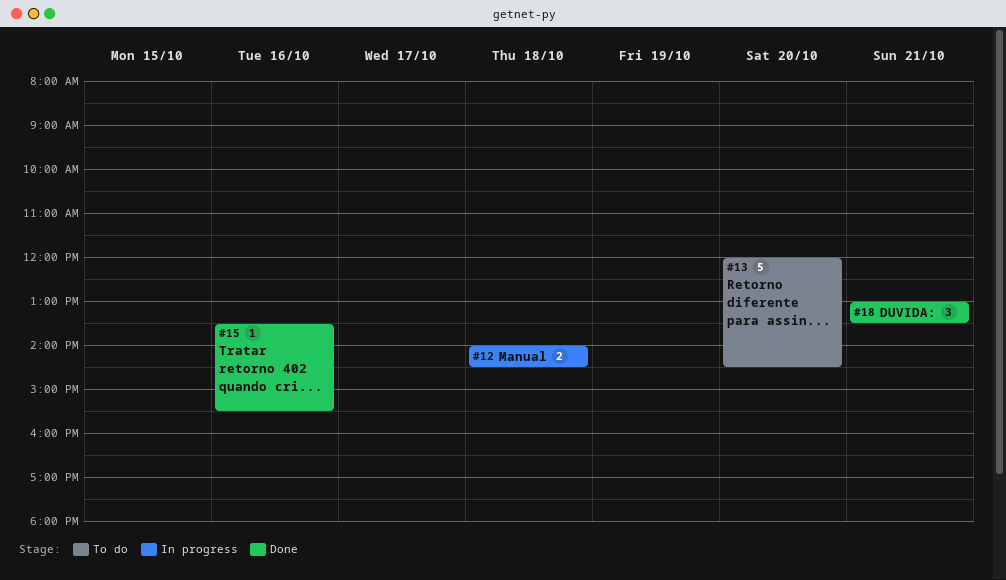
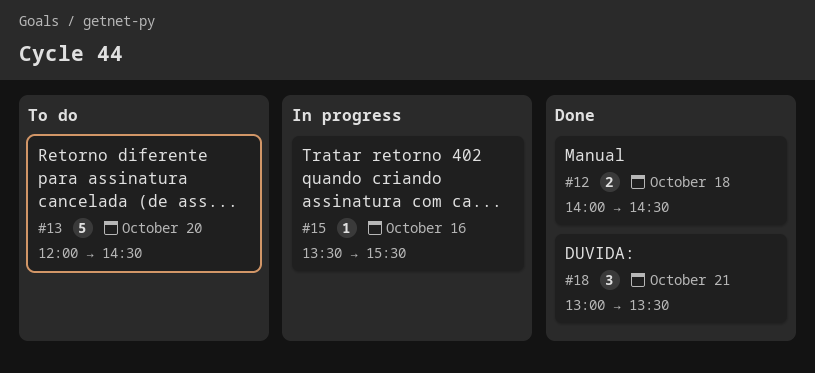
#12, status: In progress -> Done
#15, status: Done -> In progress

